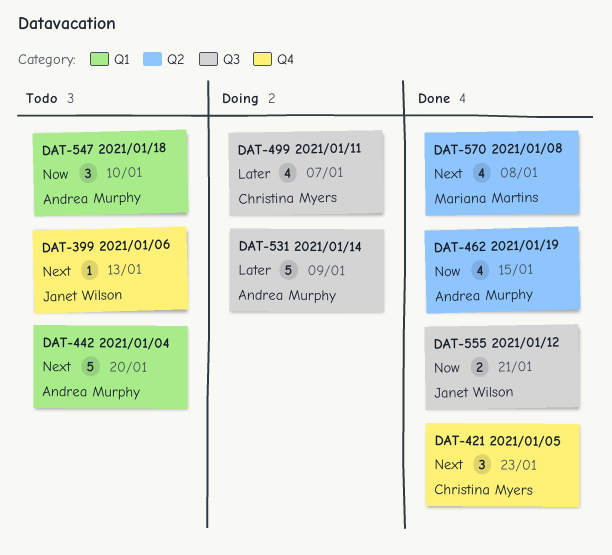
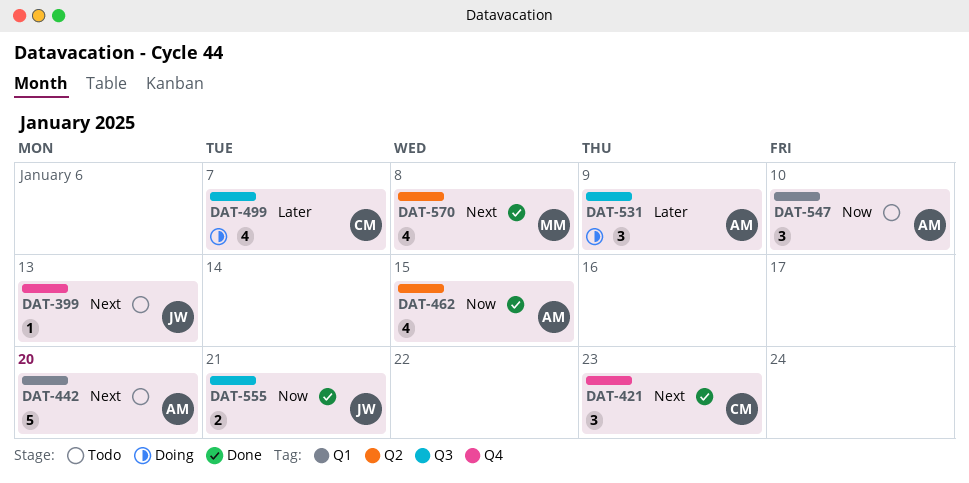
DAT-531, estimate: 5 -> 3

